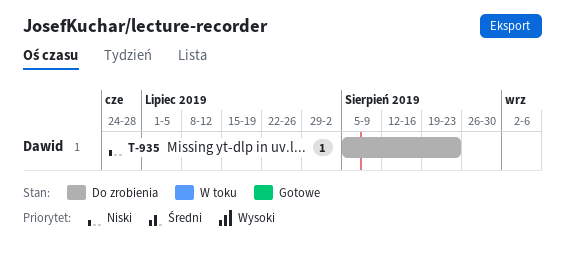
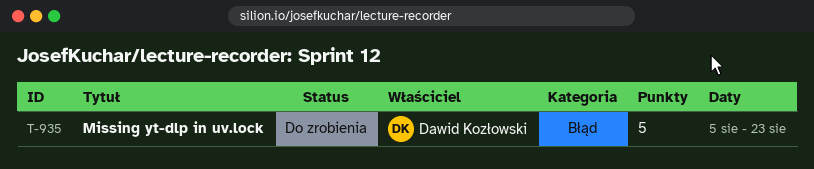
T-935, estimate: 1 -> 5

